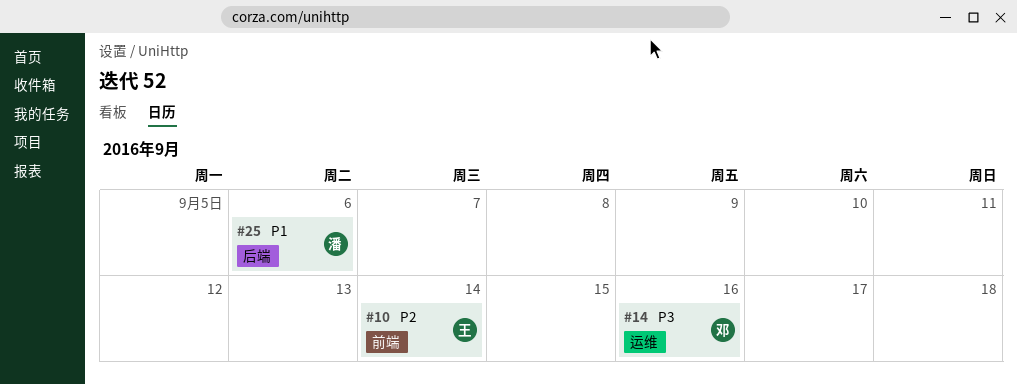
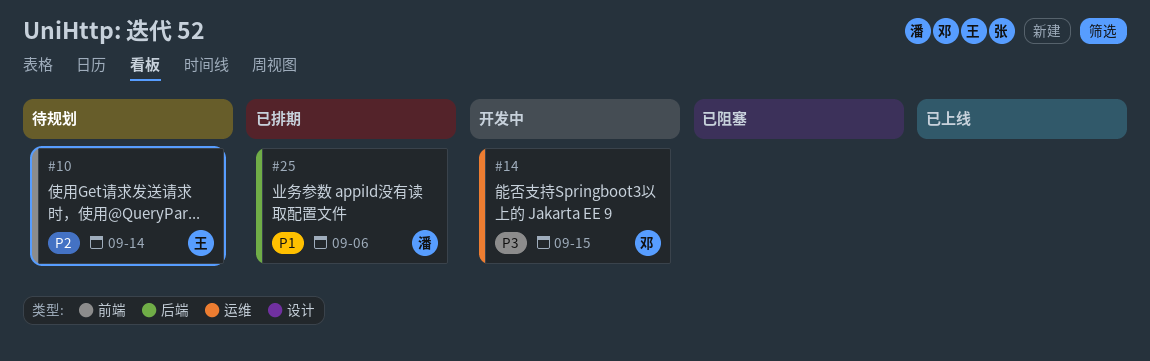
#14, due: Sep 16 -> Sep 15

